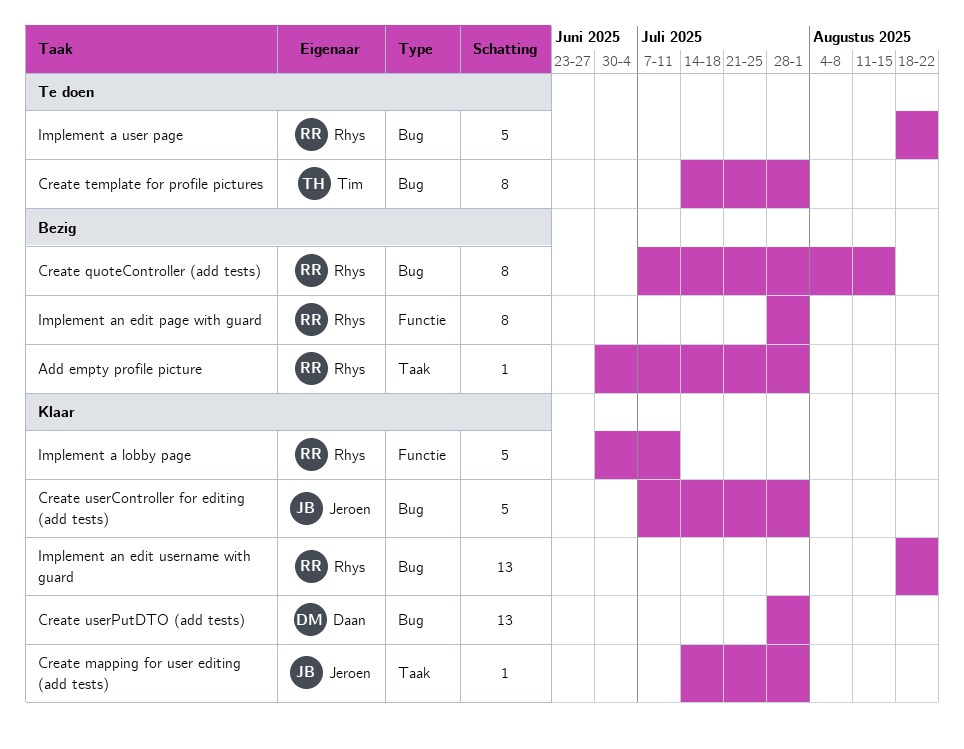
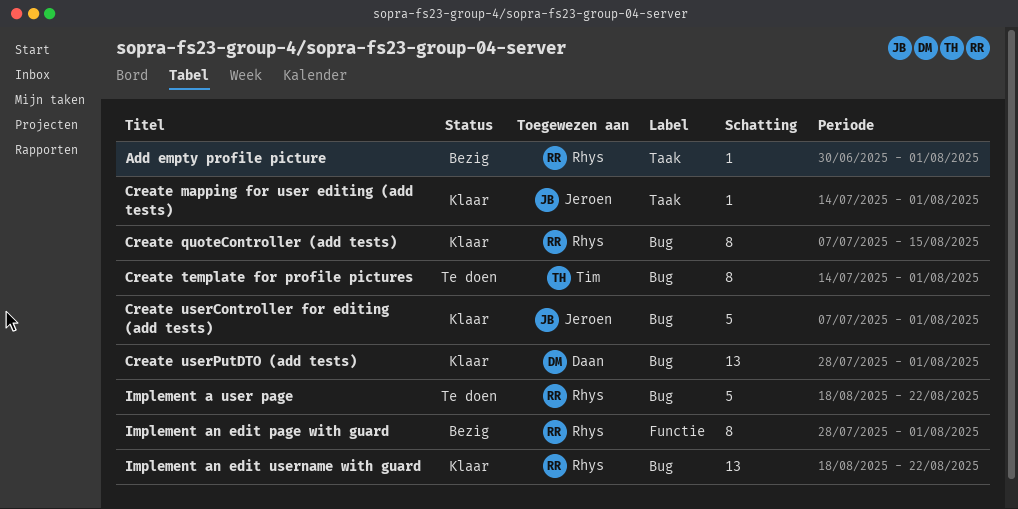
Create quoteController (add tests), status: Bezig -> Klaar
Implement a lobby page: present -> none

